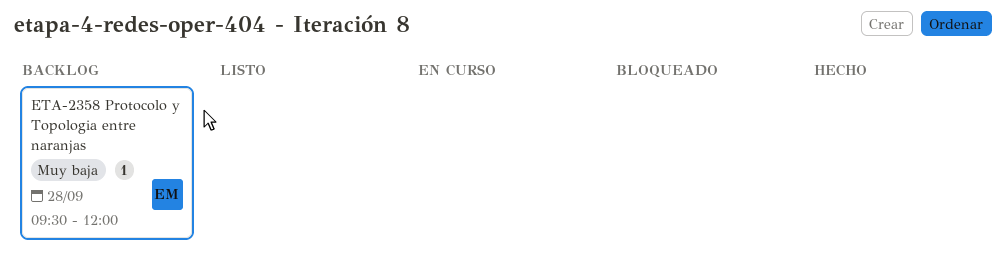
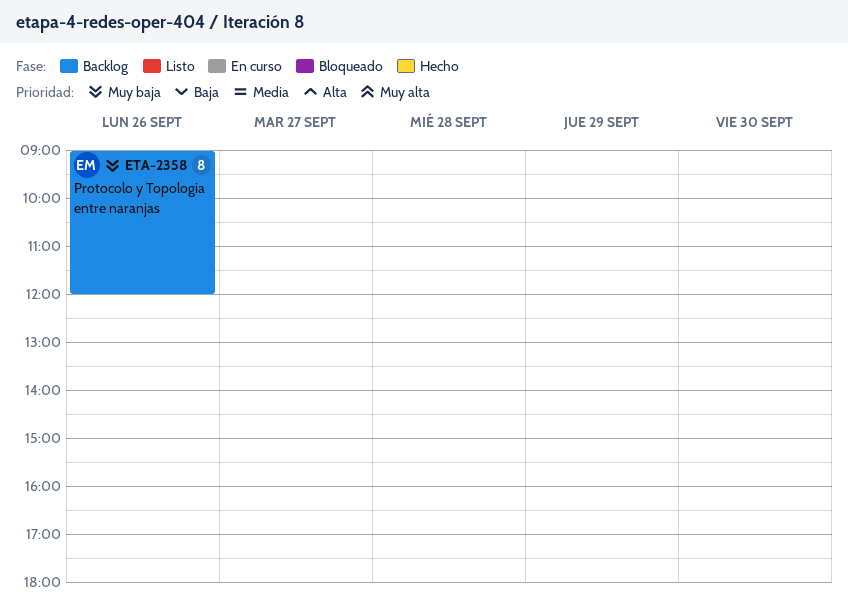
ETA-2358, estimate: 1 -> 8
ETA-2358, day: Sep 28 -> Sep 26
ETA-2358, begins: 09:30 -> 09:00

